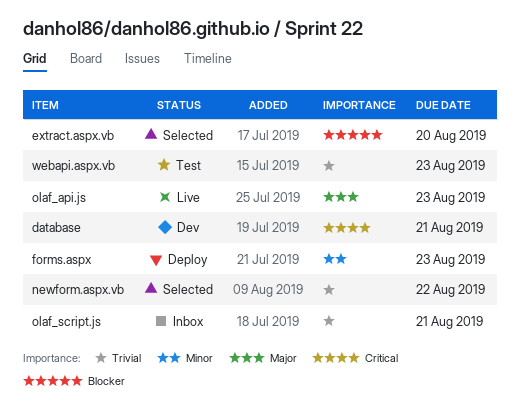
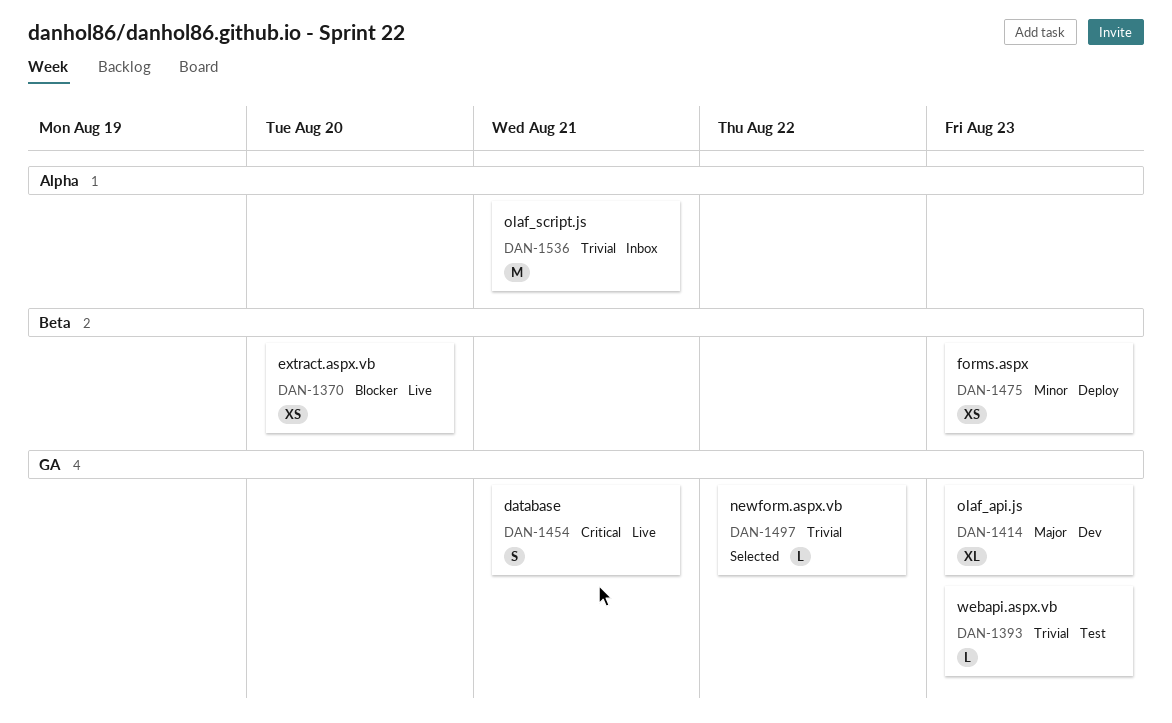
database, status: Dev -> Live
extract.aspx.vb, status: Selected -> Live
olaf_api.js, status: Live -> Dev

